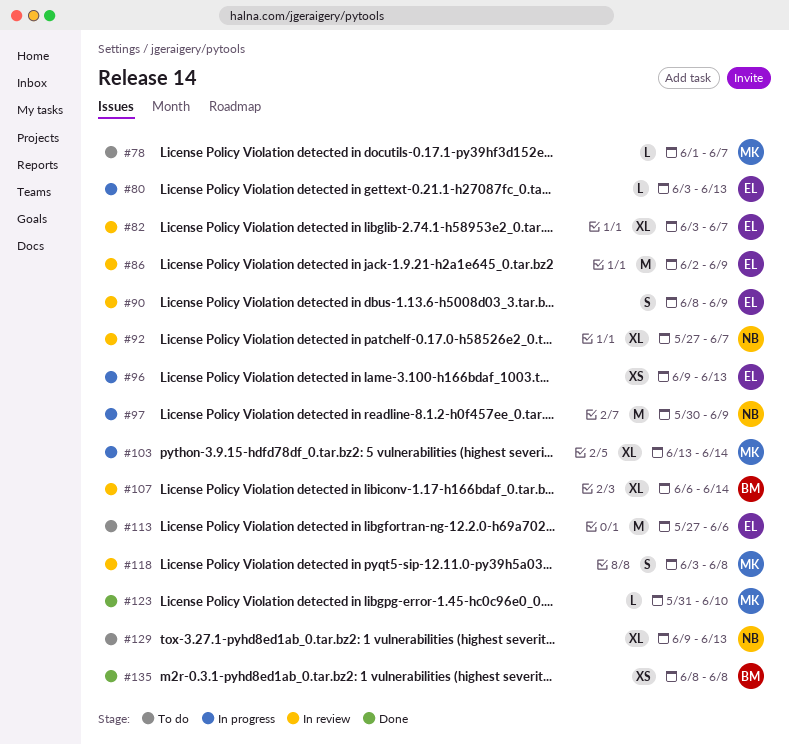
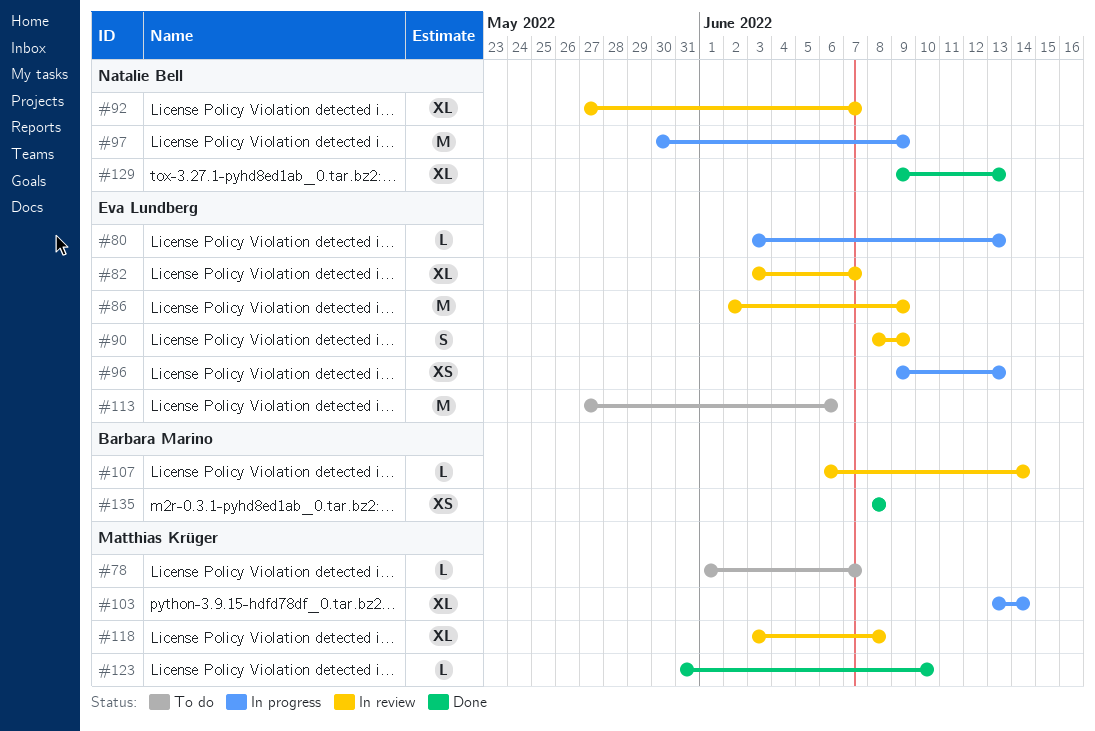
#107, estimate: XL -> L
#118, estimate: S -> XL
#129, status: To do -> Done

